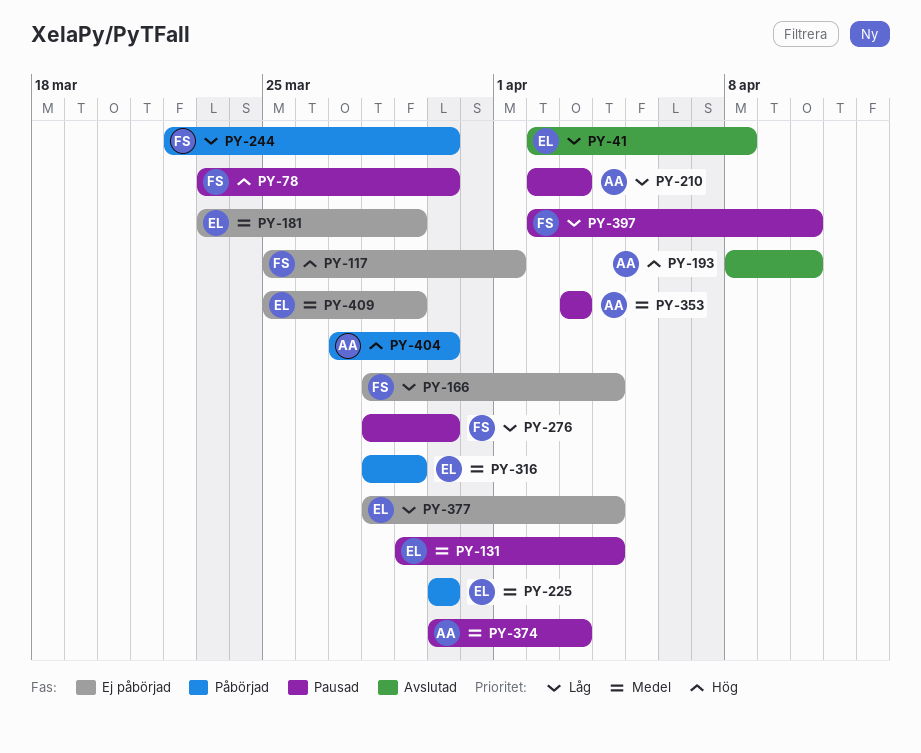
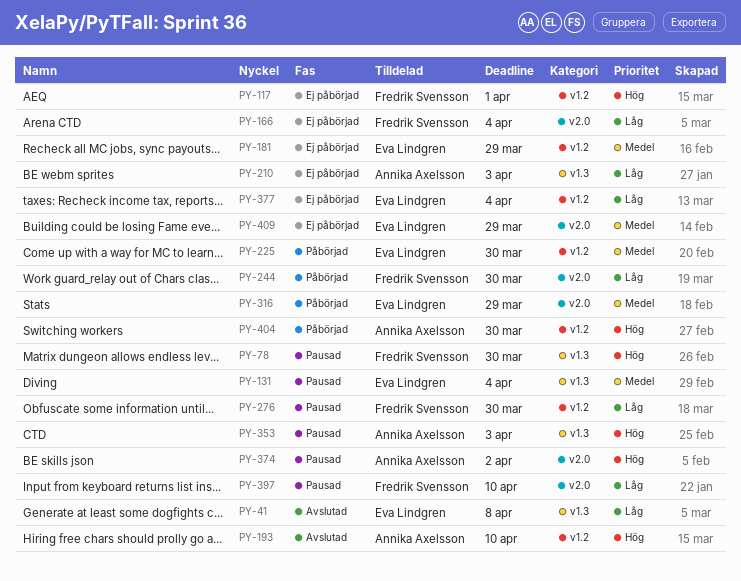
PY-210, status: Pausad -> Ej påbörjad
PY-353, priority: Medel -> Hög
PY-374, priority: Medel -> Hög
PY-374, due: Apr 3 -> Apr 2

